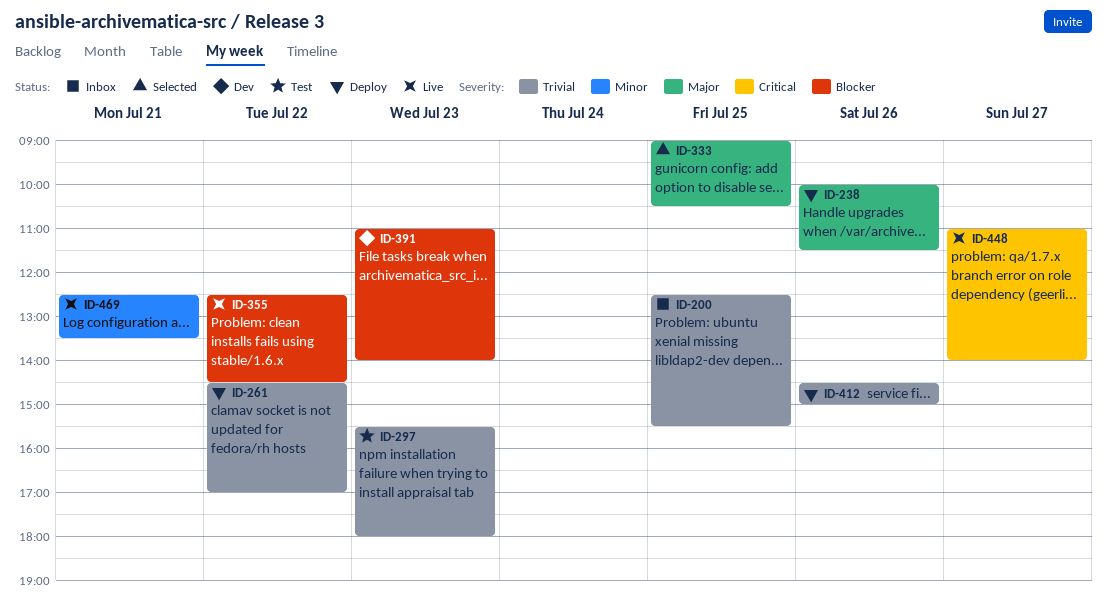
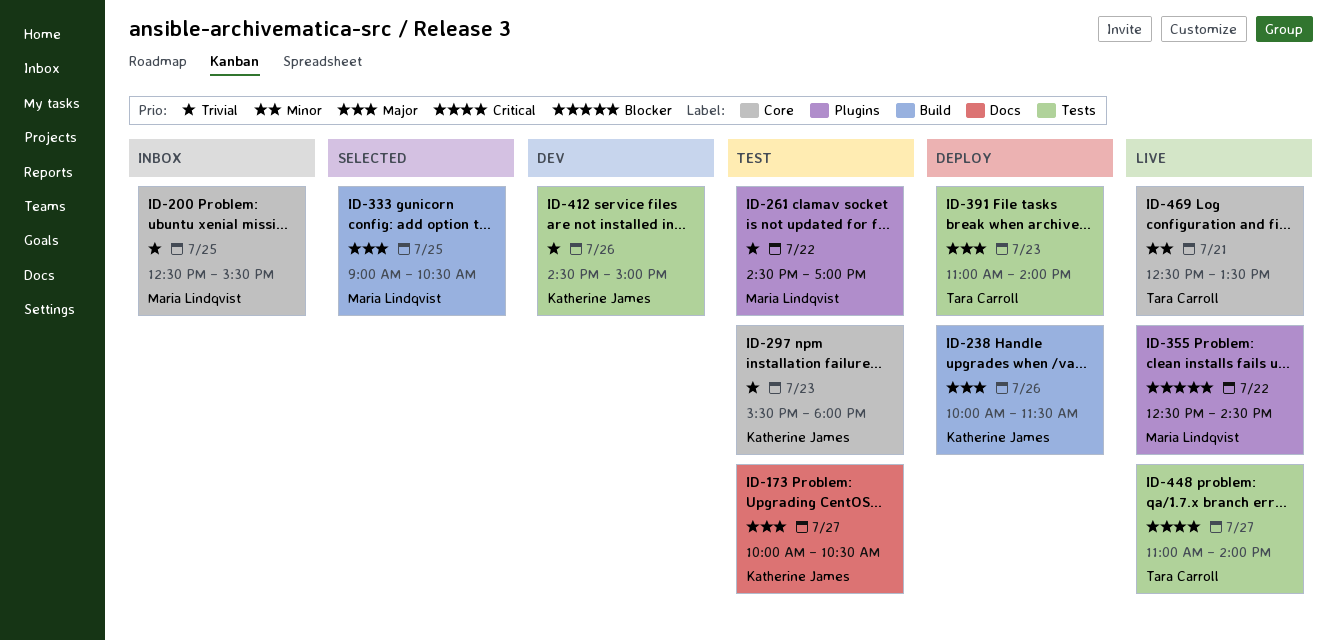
ID-173: none -> present
ID-261, status: Deploy -> Test
ID-391, status: Dev -> Deploy
ID-391, priority: Blocker -> Major
ID-412, status: Deploy -> Dev

